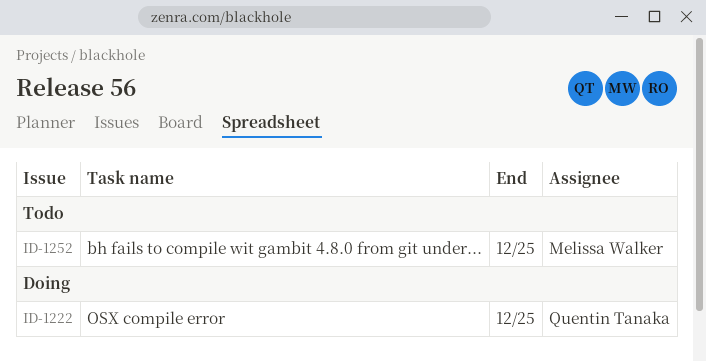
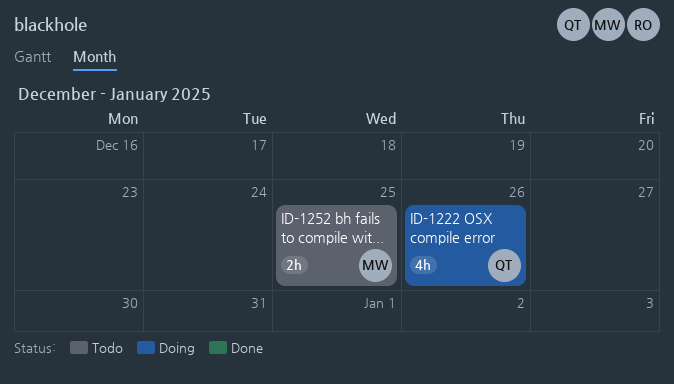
ID-1222, due: Dec 25 -> Dec 26

